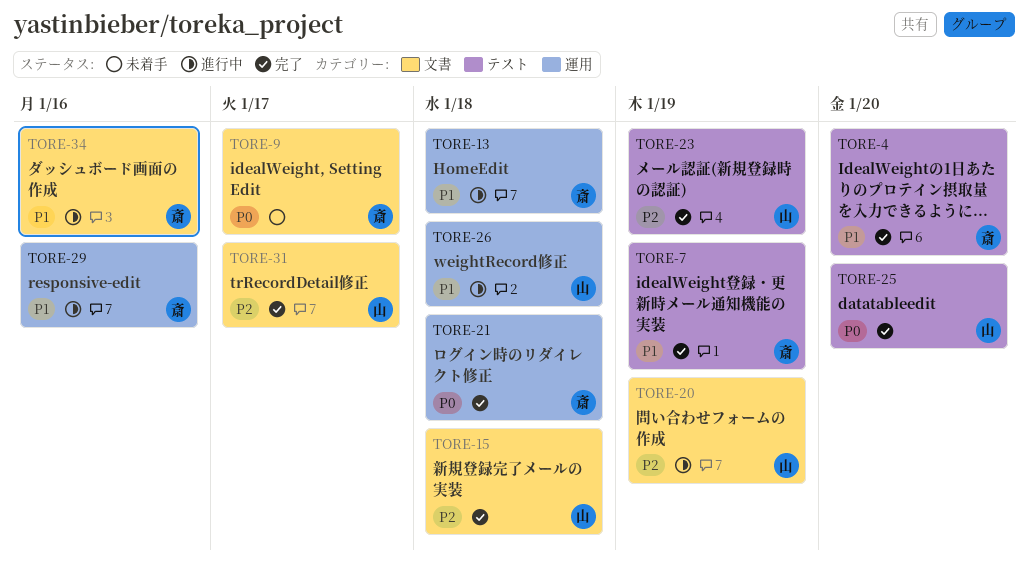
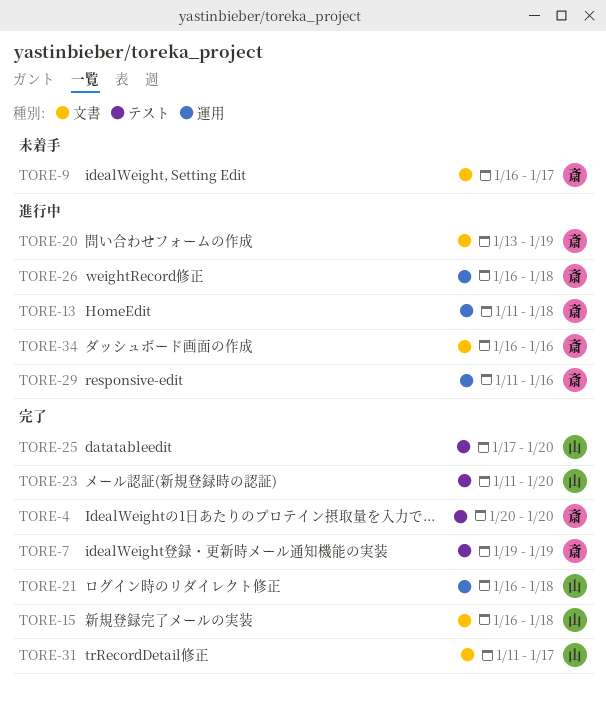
TORE-20, owner: 山 -> 斎
TORE-21, owner: 斎 -> 山
TORE-23, due: Jan 19 -> Jan 20
TORE-26, owner: 山 -> 斎

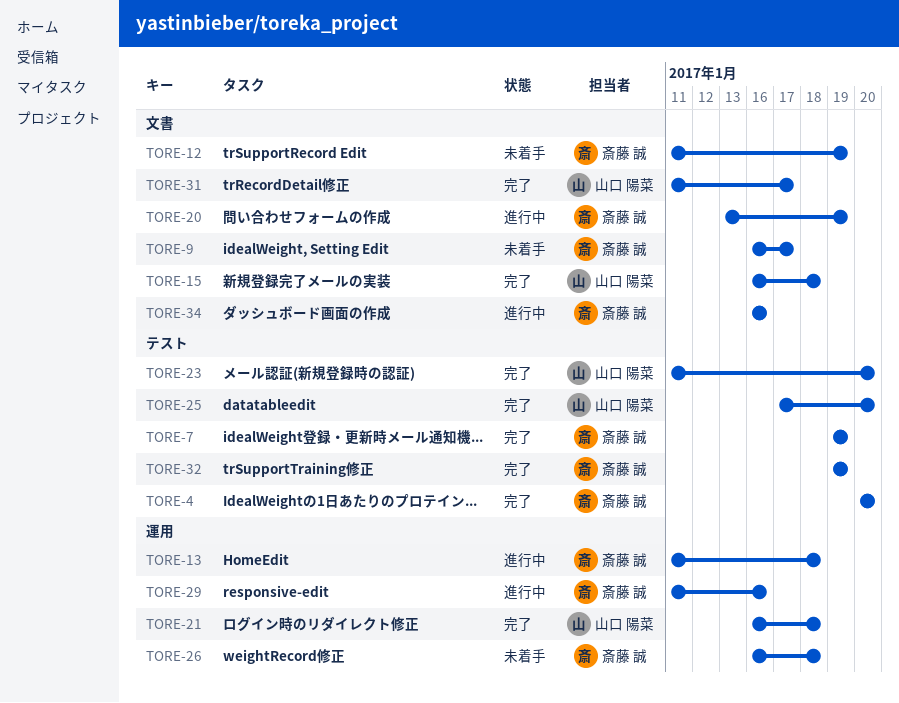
TORE-12: none -> present
TORE-26, status: 進行中 -> 未着手
TORE-32: none -> present

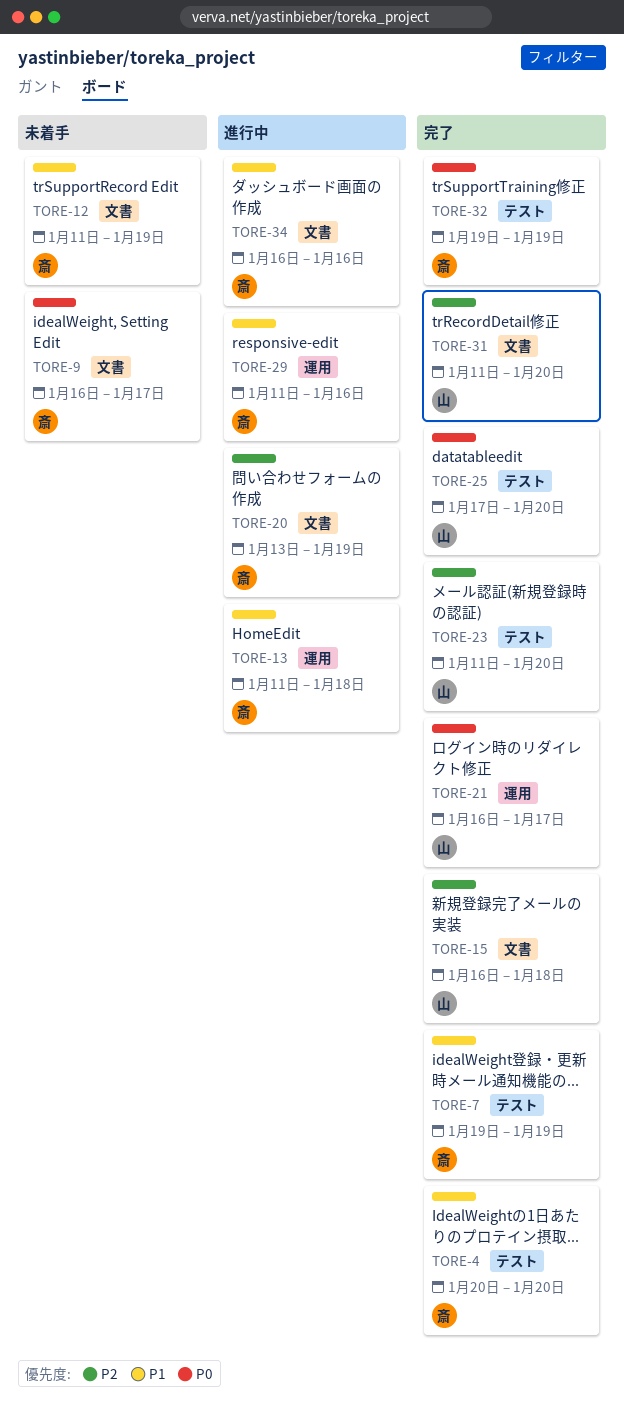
TORE-21, due: Jan 18 -> Jan 17
TORE-26: present -> none
TORE-31, due: Jan 17 -> Jan 20

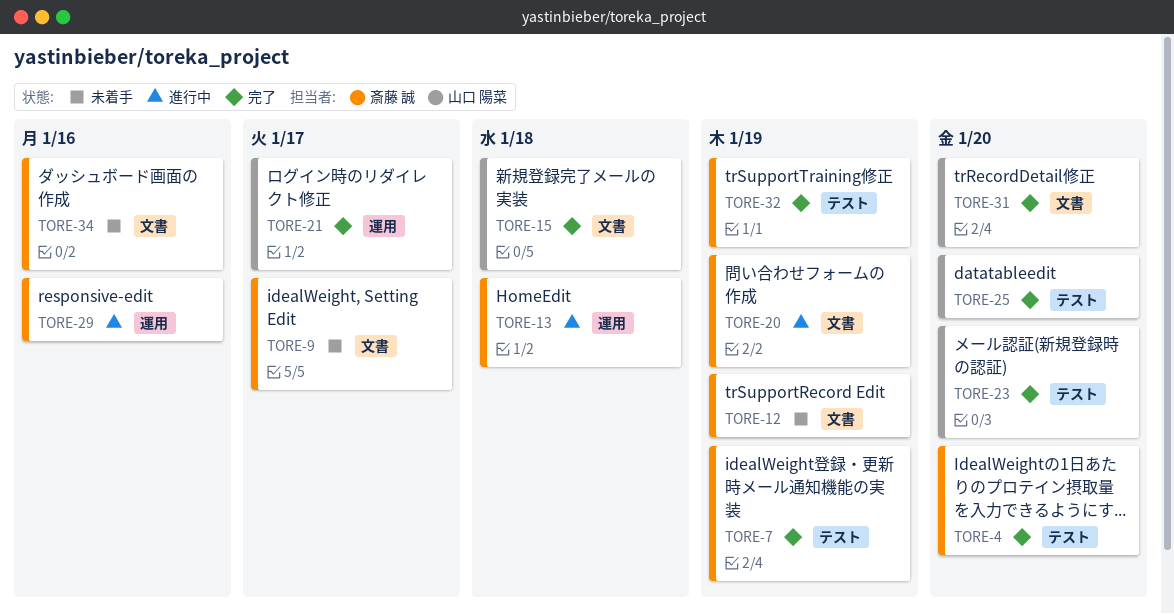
TORE-34, status: 進行中 -> 未着手

